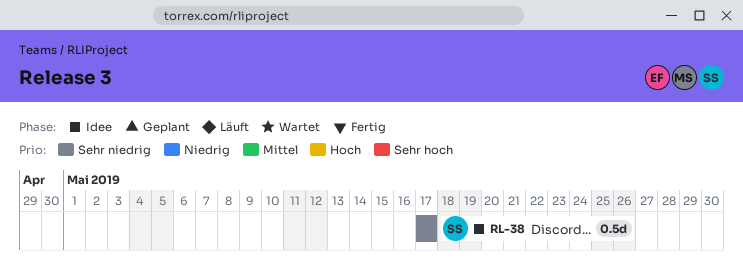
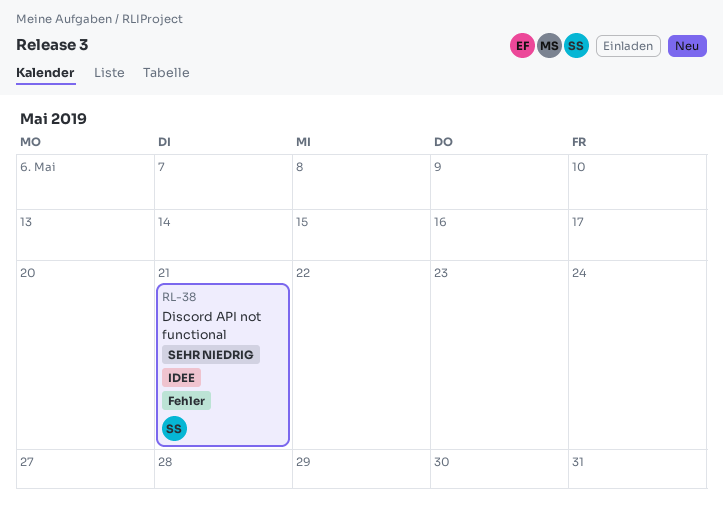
RL-38, due: May 17 -> May 21

